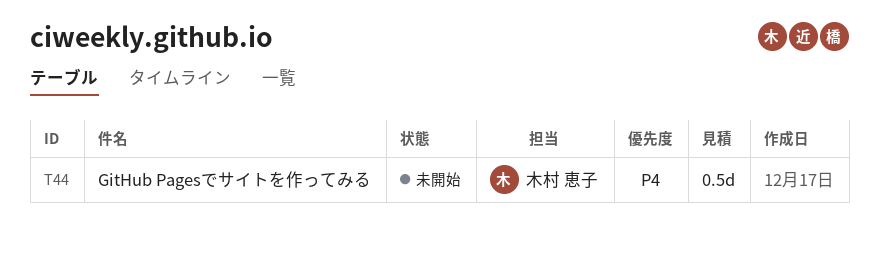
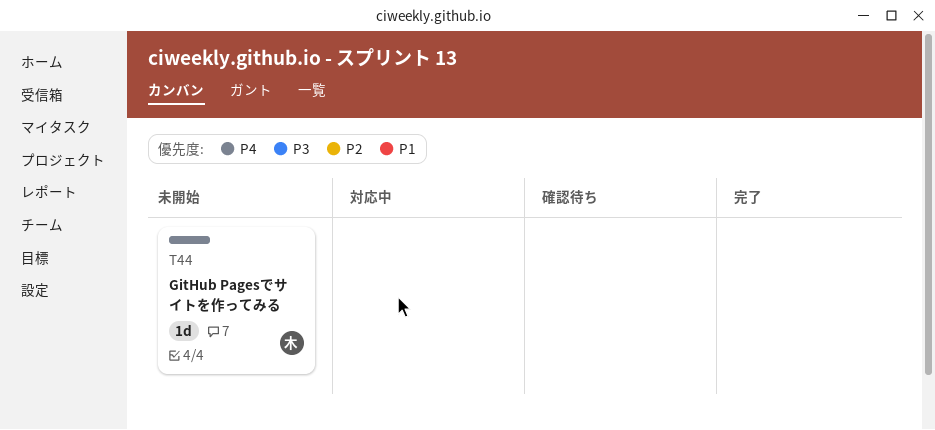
T44, estimate: 0.5d -> 1d

